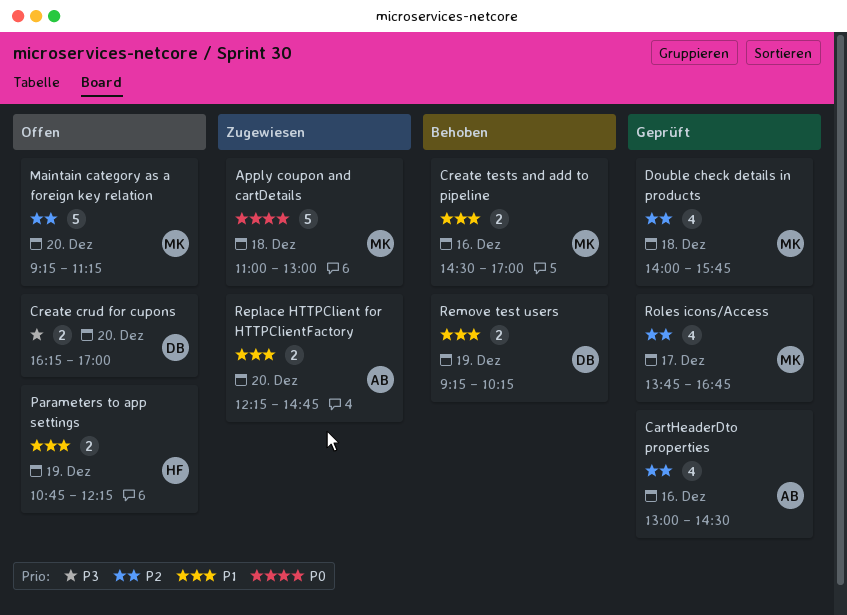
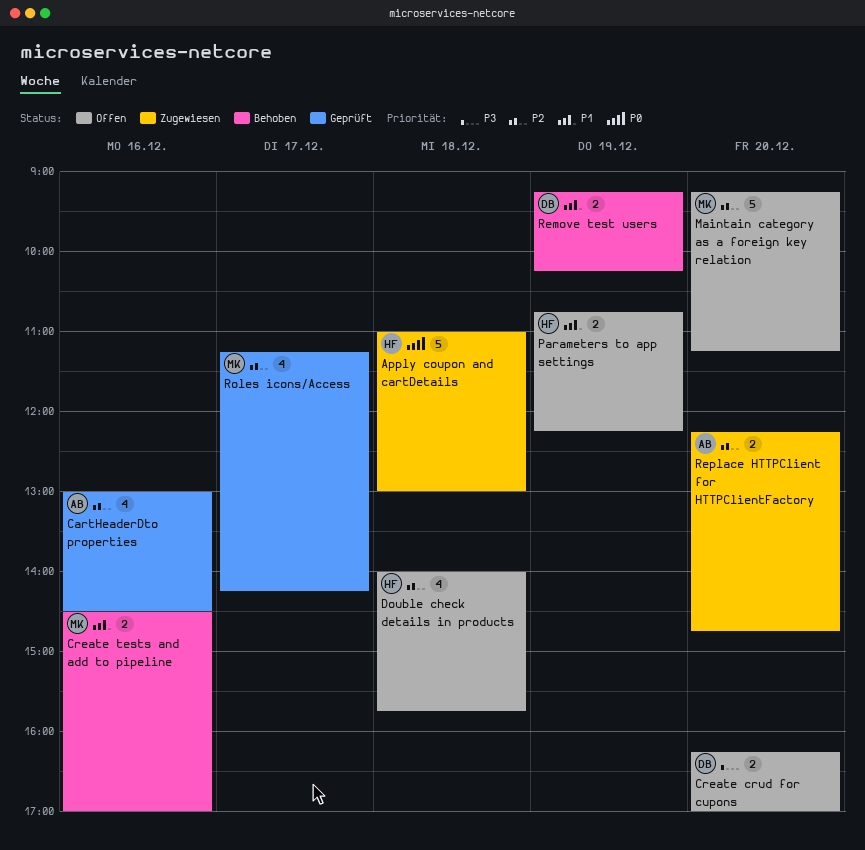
Apply coupon and cartDetails, owner: MK -> HF
Double check details in products, status: Geprüft -> Offen
Double check details in products, owner: MK -> HF
Replace HTTPClient for HTTPClientFactory, priority: P1 -> P2
Roles icons/Access, begins: 13:45 -> 11:15
Roles icons/Access, ends: 16:45 -> 14:15

